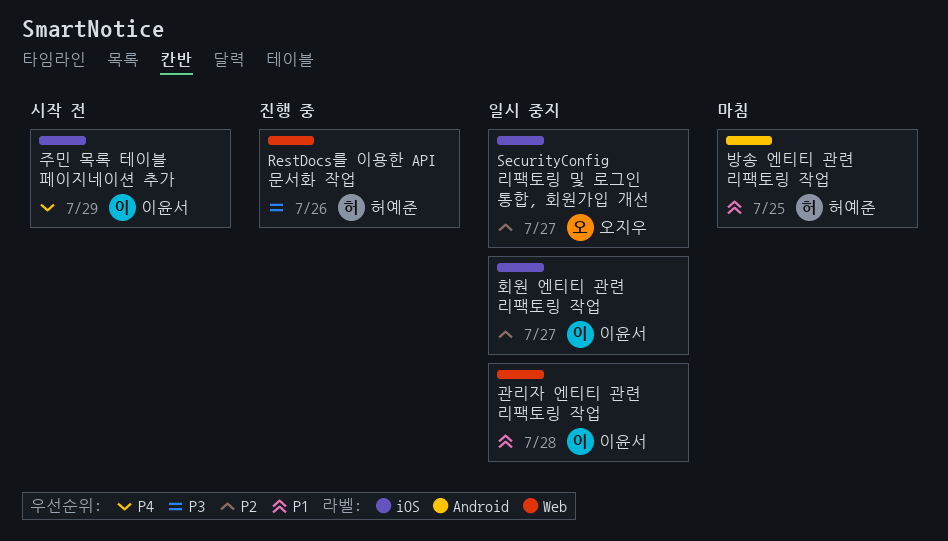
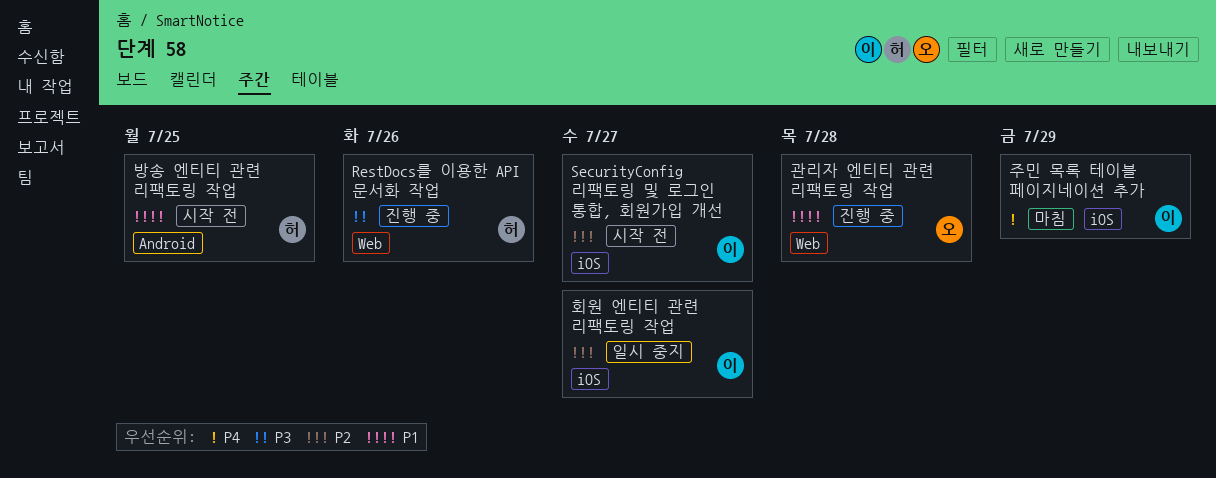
SecurityConfig 리팩토링 및 로그인 통합, 회원가입 개선, status: 일시 중지 -> 시작 전
SecurityConfig 리팩토링 및 로그인 통합, 회원가입 개선, owner: 오지우 -> 이윤서
관리자 엔티티 관련 리팩토링 작업, status: 일시 중지 -> 진행 중
관리자 엔티티 관련 리팩토링 작업, owner: 이윤서 -> 오지우
방송 엔티티 관련 리팩토링 작업, status: 마침 -> 시작 전
주민 목록 테이블 페이지네이션 추가, status: 시작 전 -> 마침

